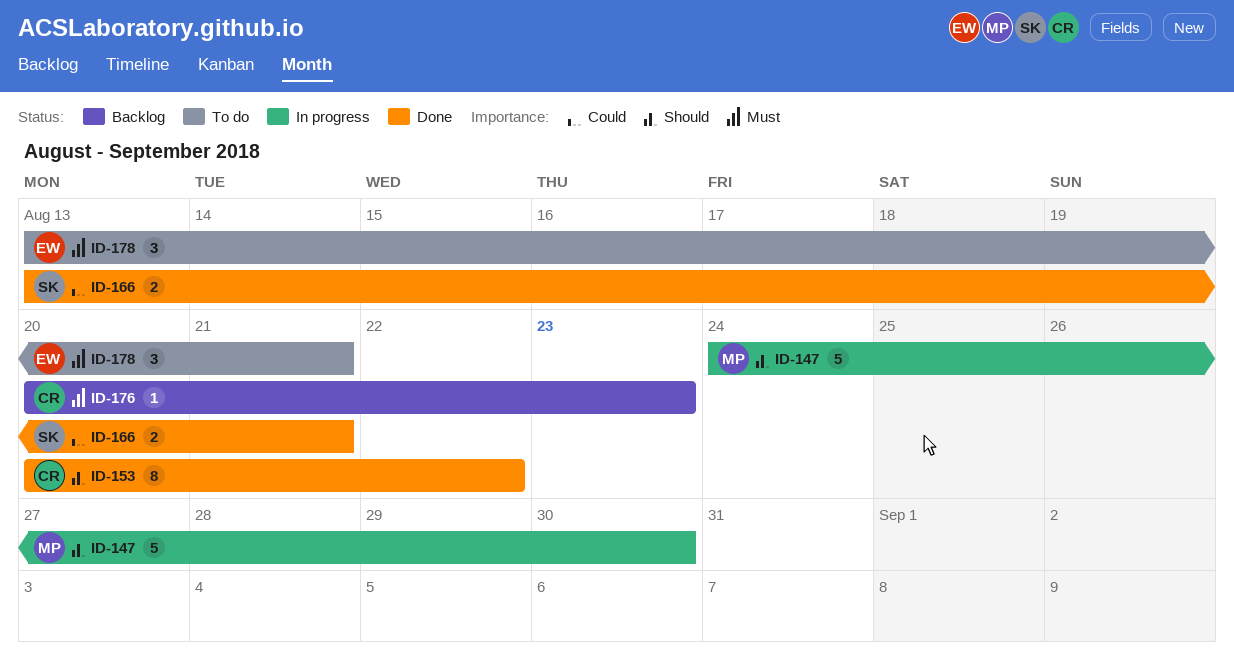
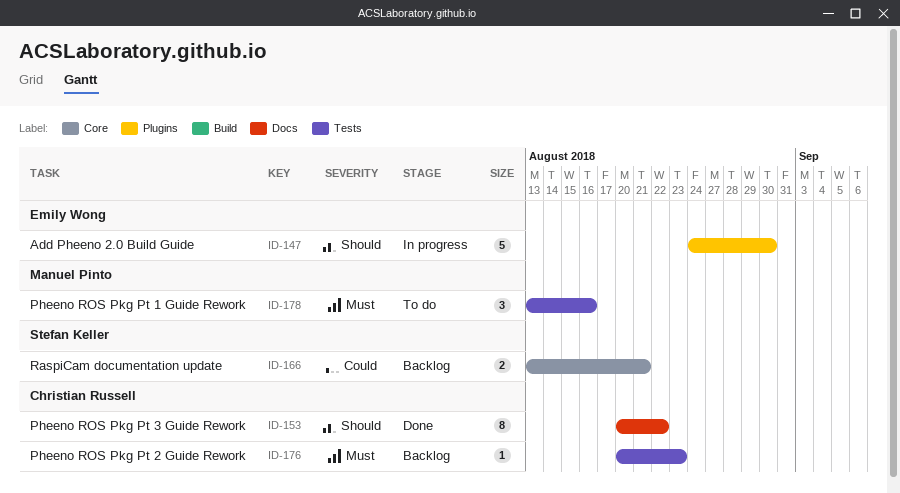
ID-147, owner: Manuel Pinto -> Emily Wong
ID-166, status: Done -> Backlog
ID-178, owner: Emily Wong -> Manuel Pinto
ID-178, due: Aug 21 -> Aug 16

